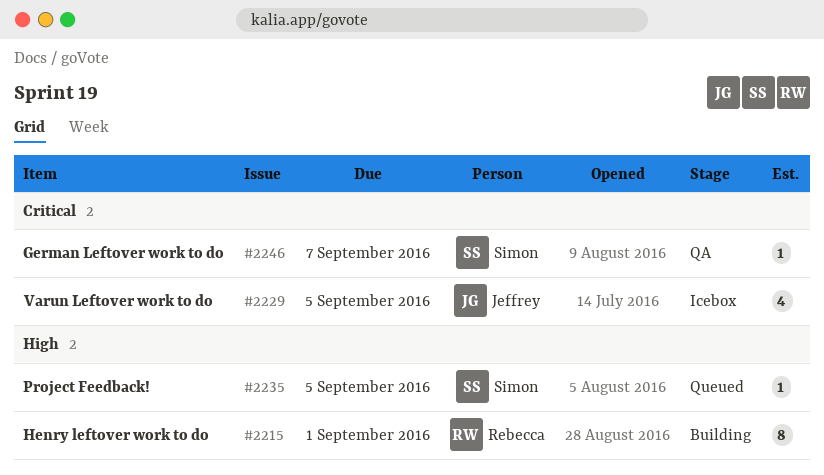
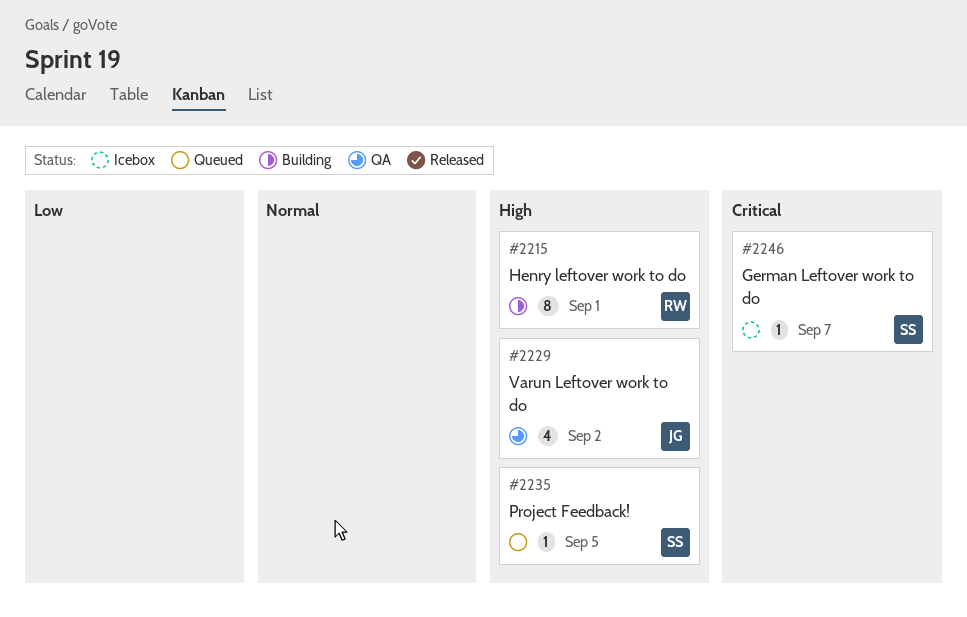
#2229, status: Icebox -> QA
#2229, priority: Critical -> High
#2229, due: Sep 5 -> Sep 2
#2246, status: QA -> Icebox

